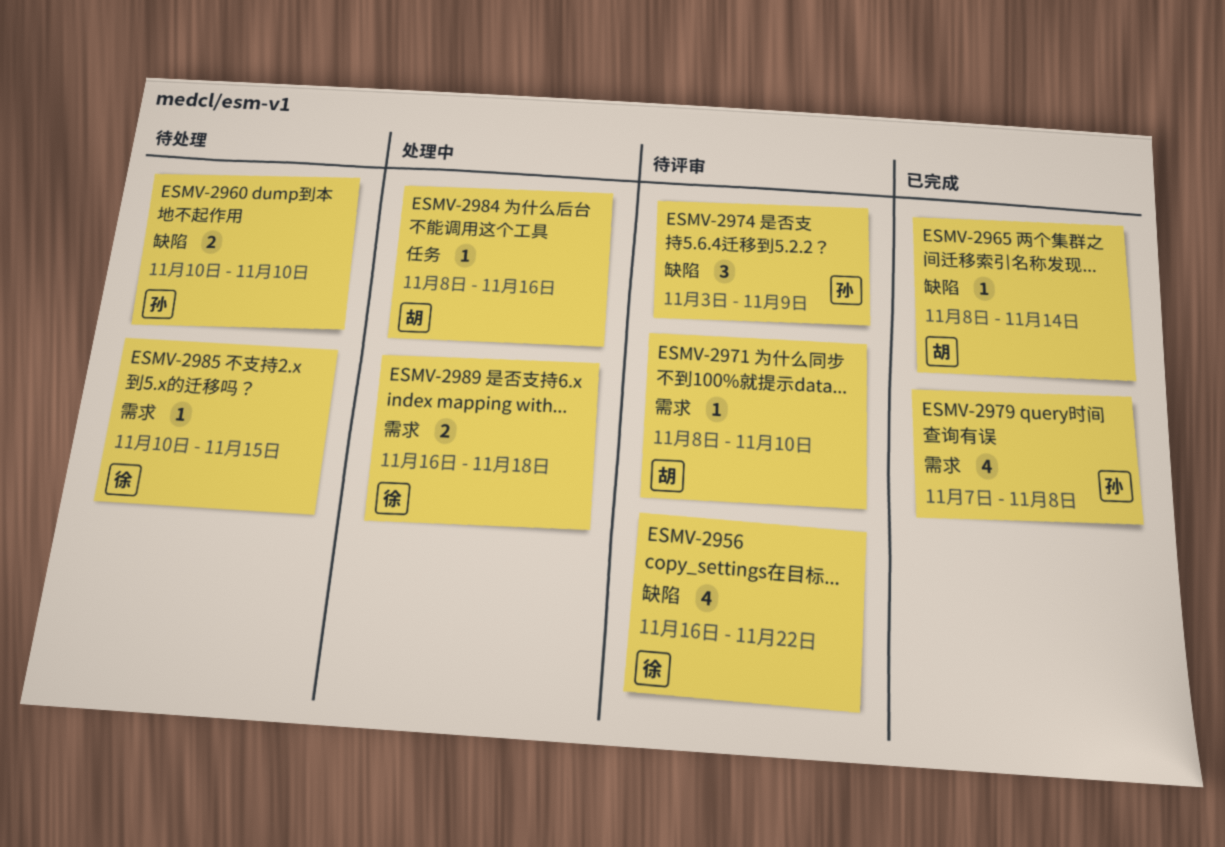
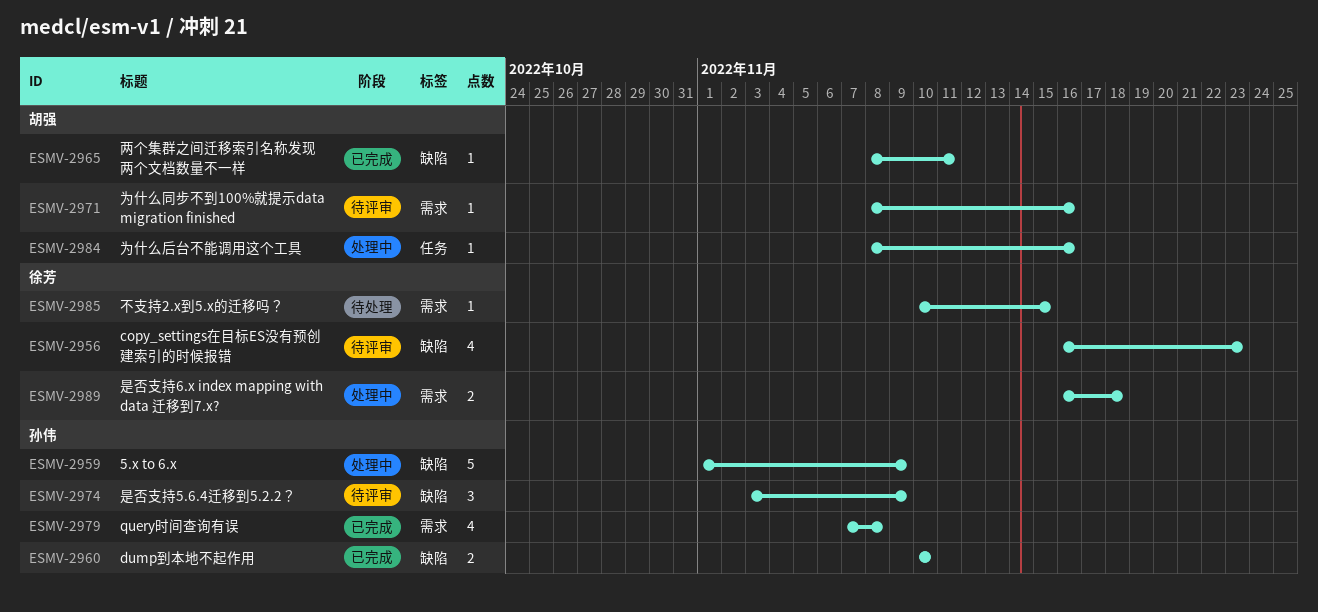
ESMV-2956, due: Nov 22 -> Nov 23
ESMV-2959: none -> present
ESMV-2960, status: 待处理 -> 已完成
ESMV-2965, due: Nov 14 -> Nov 11
ESMV-2971, due: Nov 10 -> Nov 16

